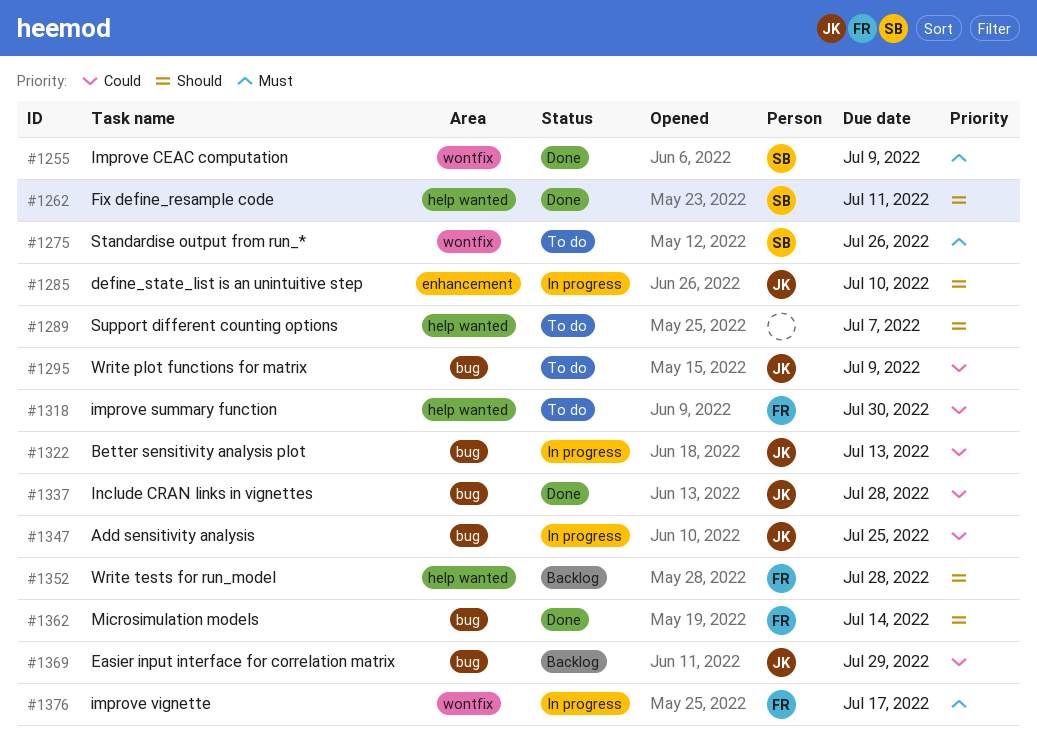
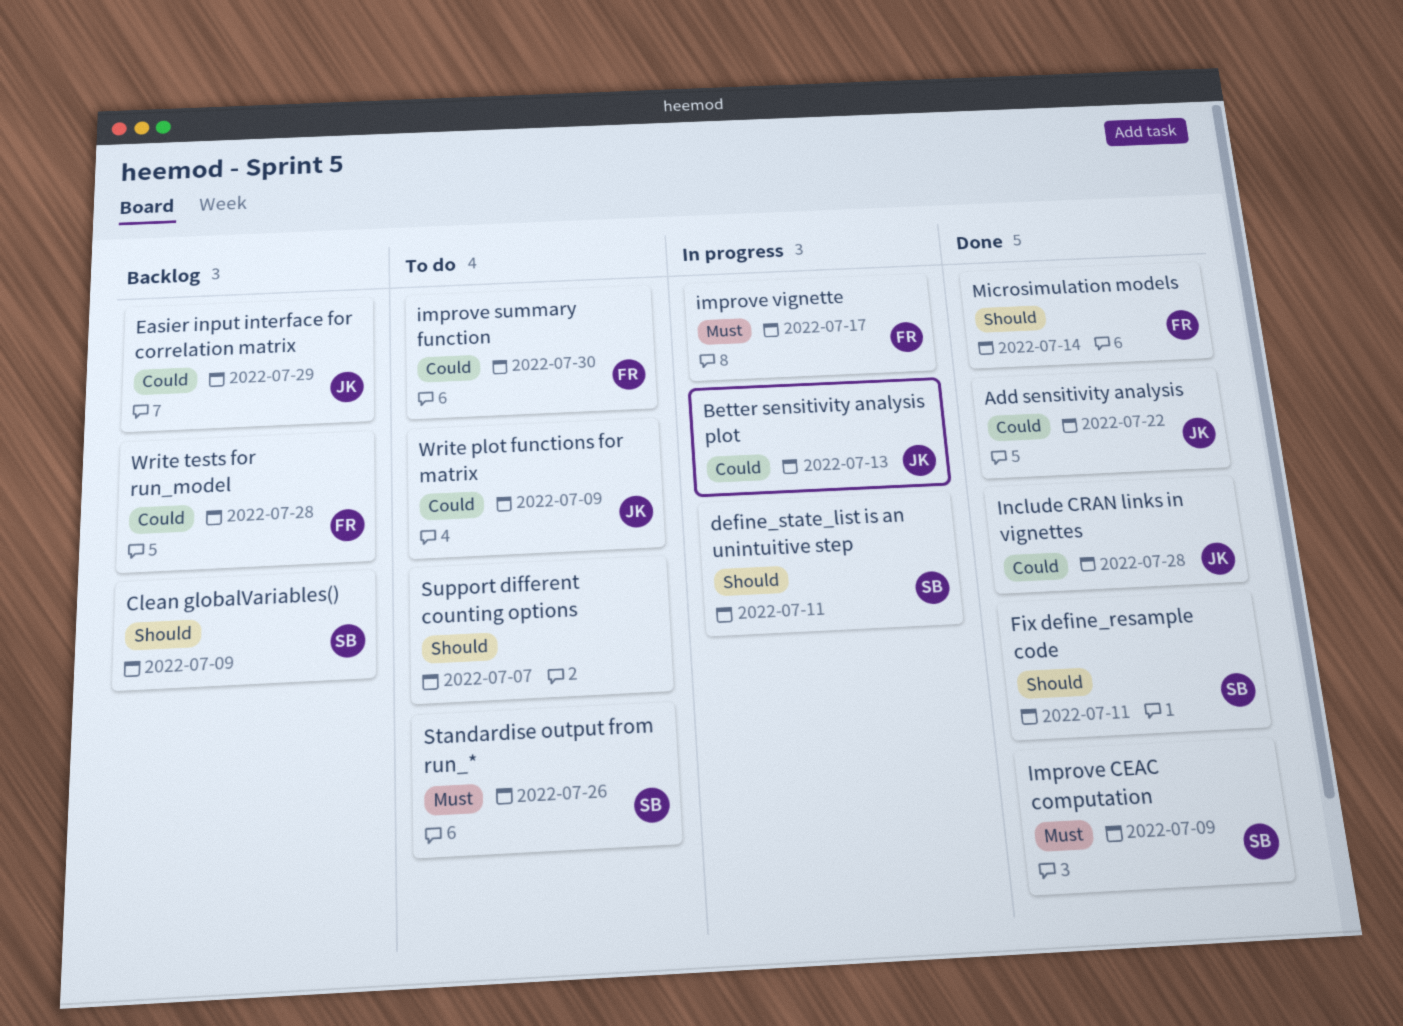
Add sensitivity analysis, status: In progress -> Done
Add sensitivity analysis, due: Jul 25 -> Jul 22
Clean globalVariables(): none -> present
define_state_list is an unintuitive step, owner: JK -> SB
define_state_list is an unintuitive step, due: Jul 10 -> Jul 11
Write tests for run_model, priority: Should -> Could

